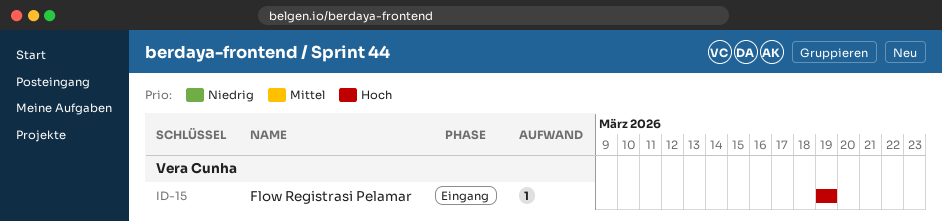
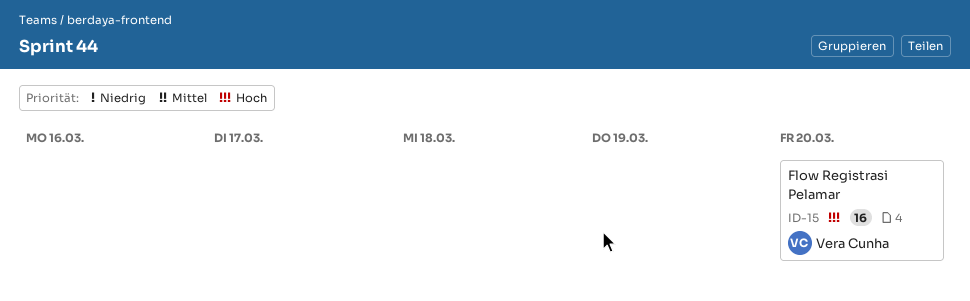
ID-15, estimate: 1 -> 16
ID-15, due: Mar 19 -> Mar 20

